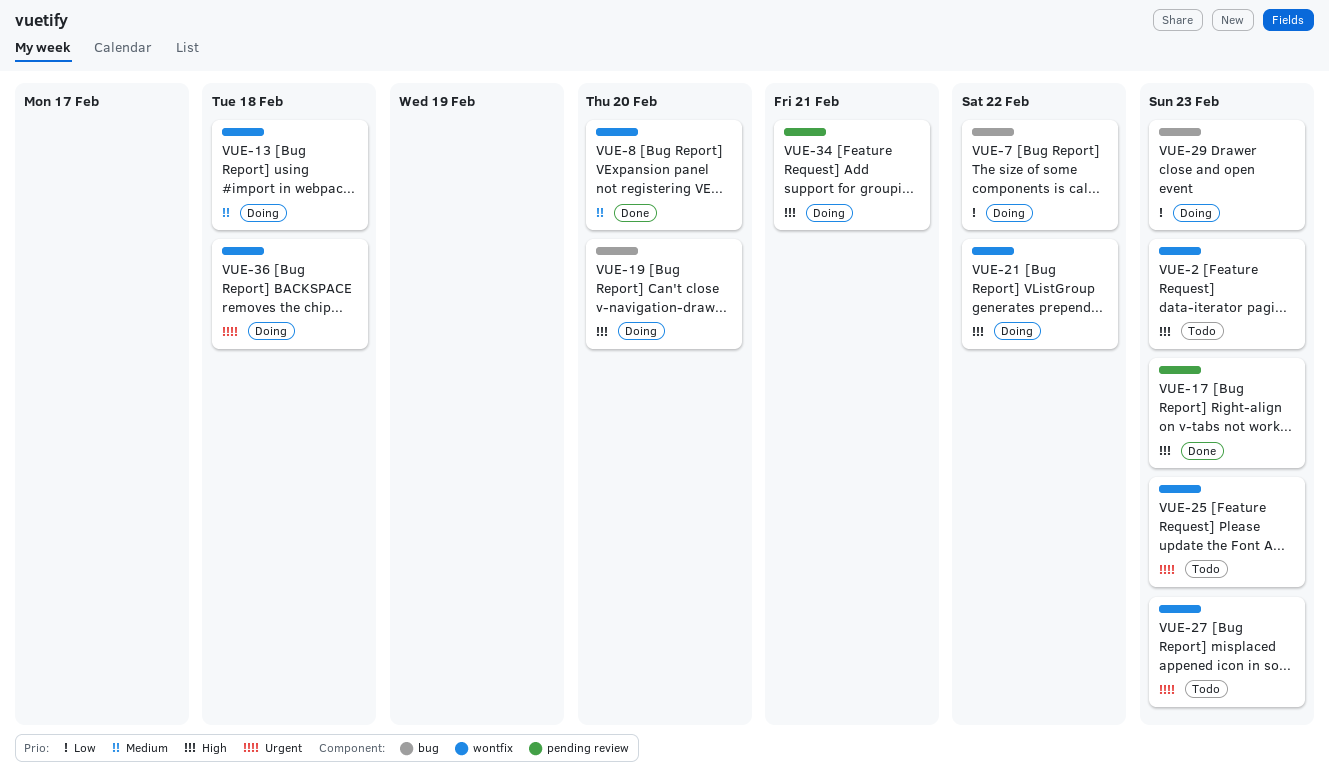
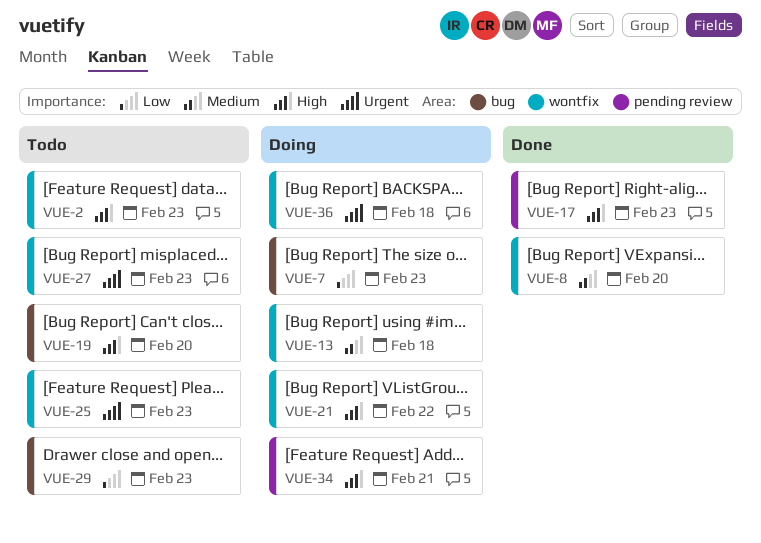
VUE-7, due: Feb 22 -> Feb 23
VUE-19, status: Doing -> Todo
VUE-29, status: Doing -> Todo

